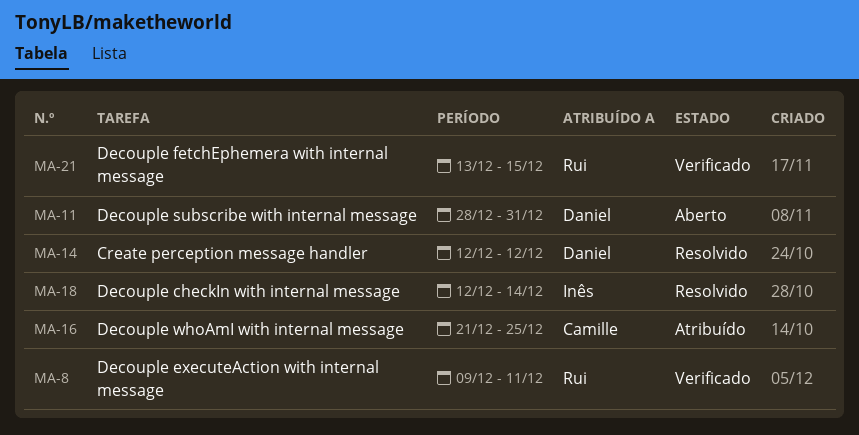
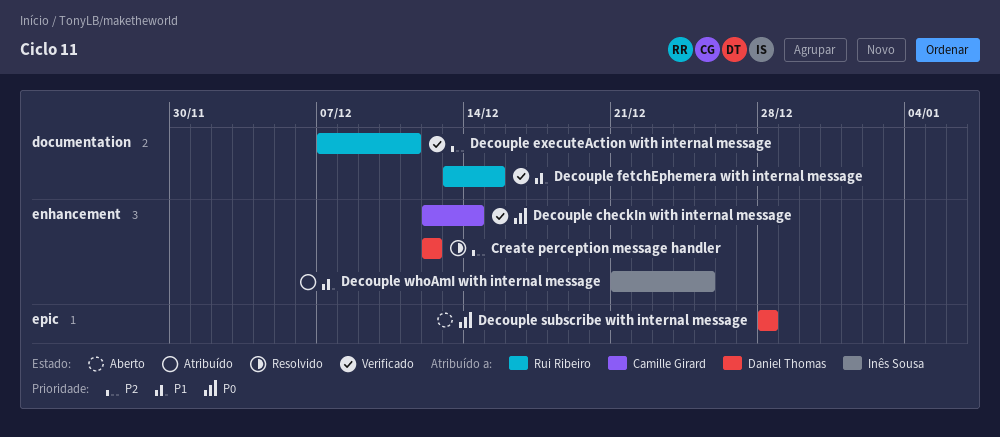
Decouple checkIn with internal message, status: Resolvido -> Verificado
Decouple checkIn with internal message, owner: Inês Sousa -> Camille Girard
Decouple executeAction with internal message, start: Dec 9 -> Dec 7
Decouple subscribe with internal message, due: Dec 31 -> Dec 28
Decouple whoAmI with internal message, owner: Camille Girard -> Inês Sousa

